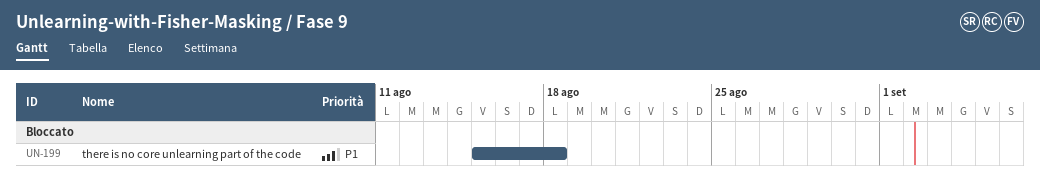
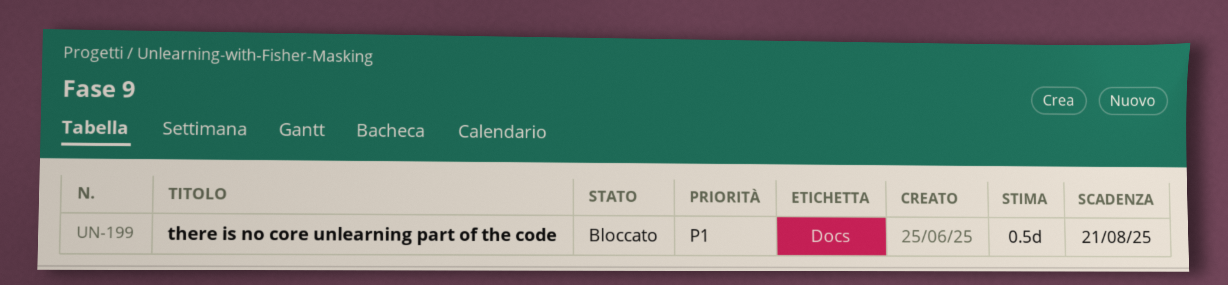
UN-199, due: Aug 18 -> Aug 21

